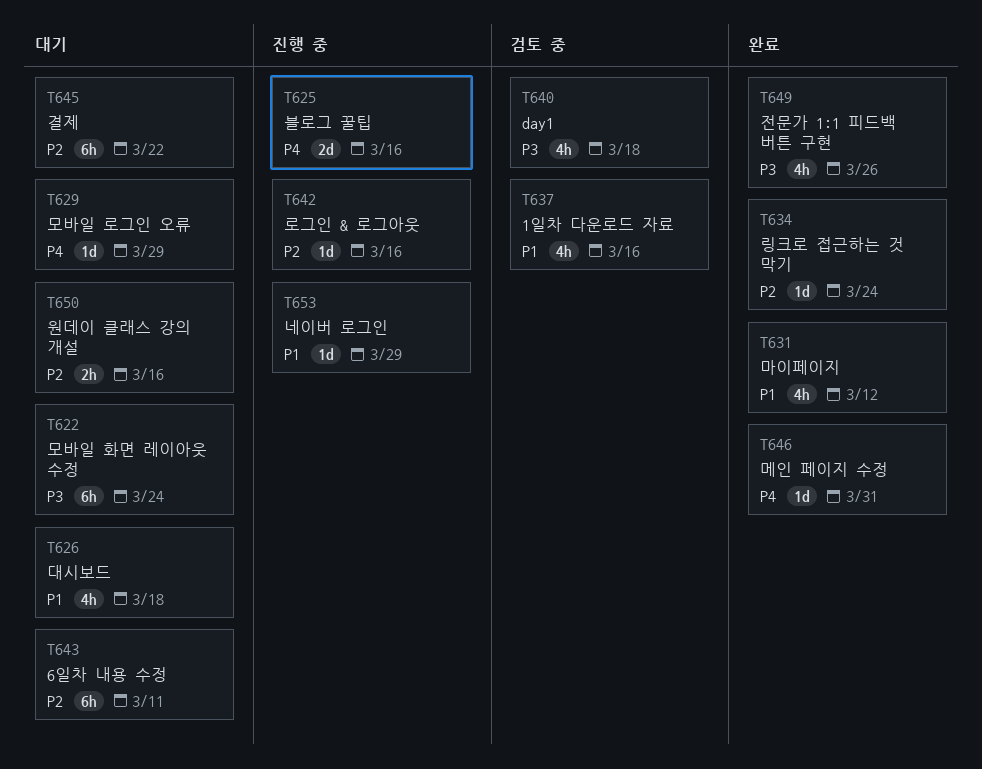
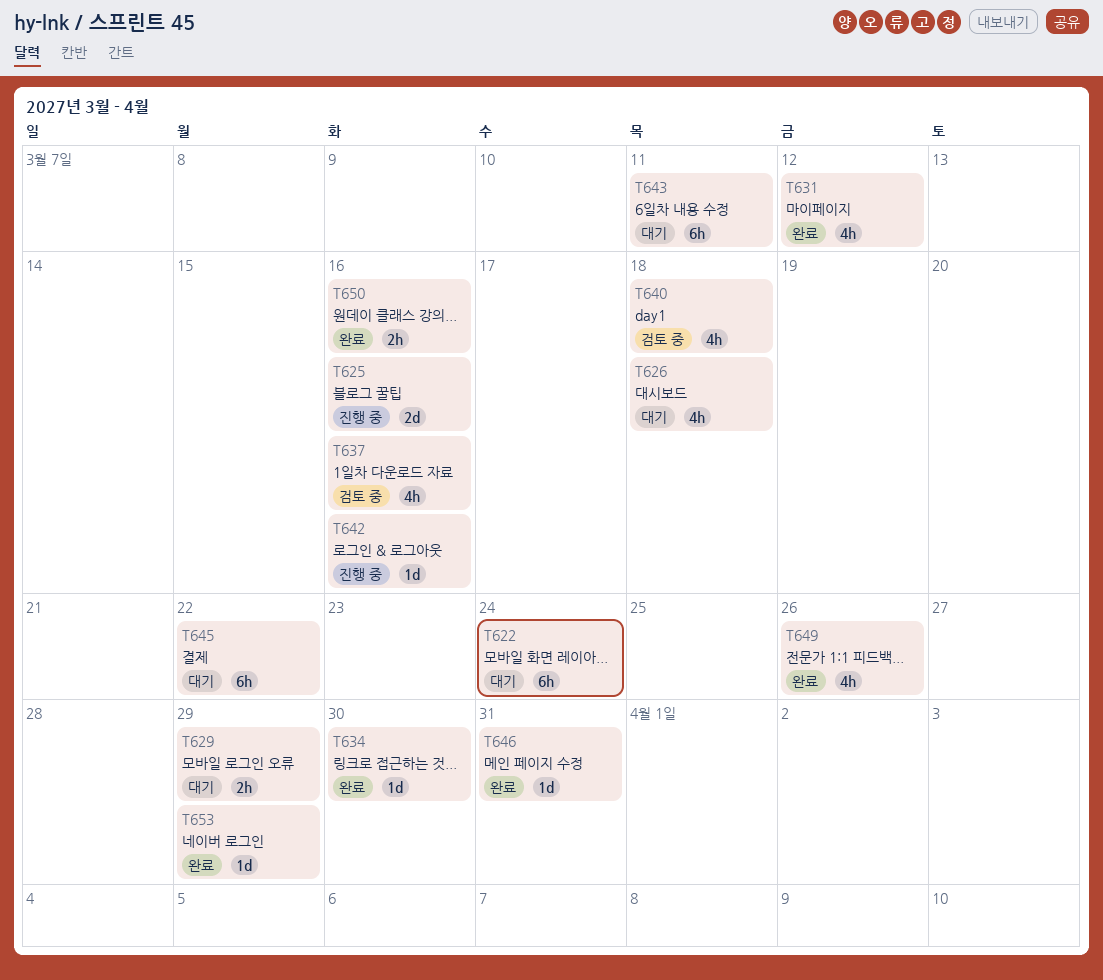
T629, estimate: 1d -> 2h
T634, due: Mar 24 -> Mar 30
T650, status: 대기 -> 완료
T653, status: 진행 중 -> 완료

